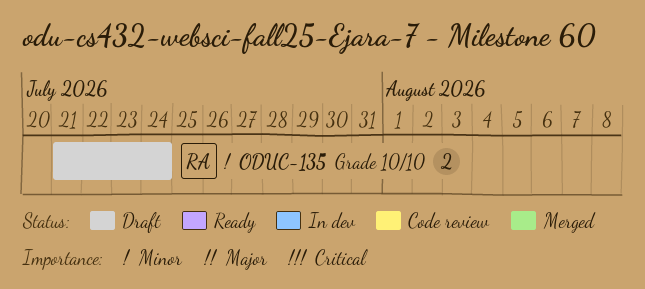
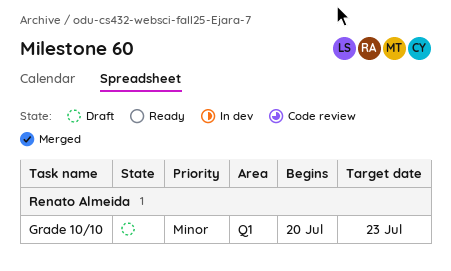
Grade 10/10, start: Jul 21 -> Jul 20
Grade 10/10, due: Jul 24 -> Jul 23

